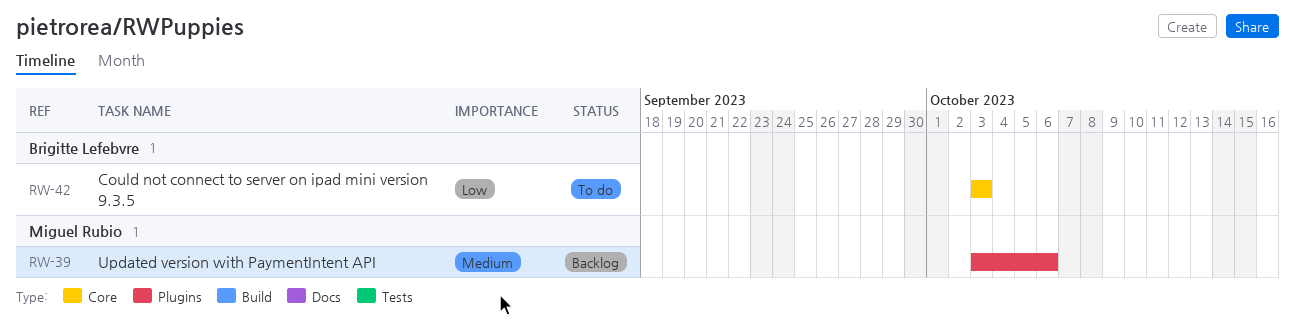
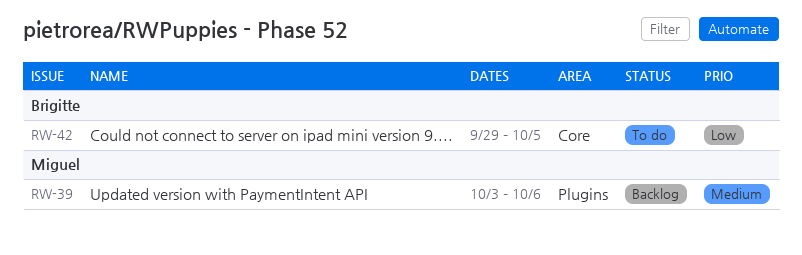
RW-42, start: Oct 3 -> Sep 29
RW-42, due: Oct 3 -> Oct 5

